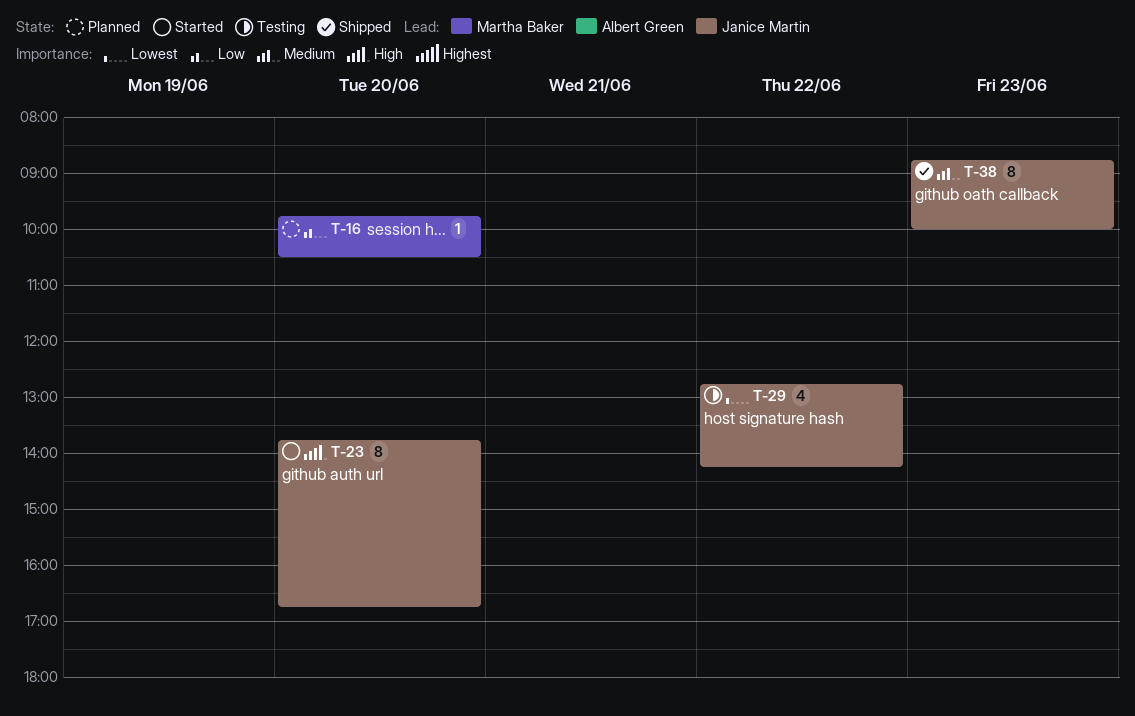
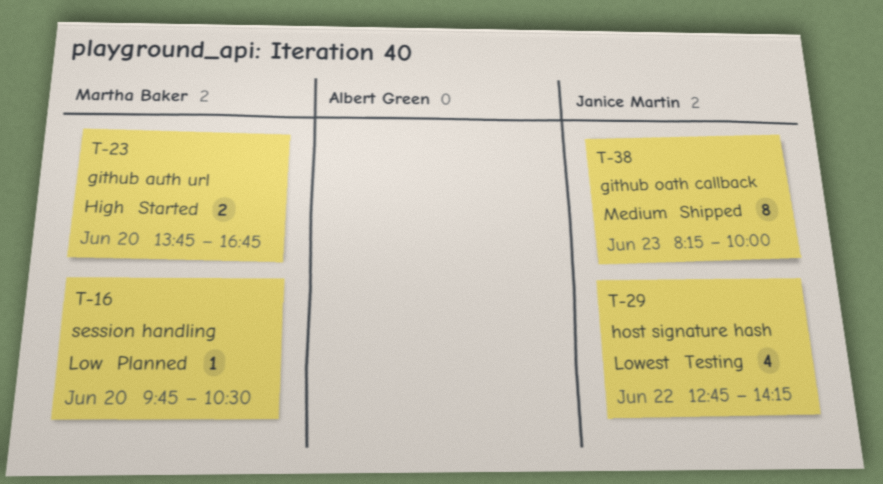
T-23, owner: Janice Martin -> Martha Baker
T-23, estimate: 8 -> 2
T-38, begins: 08:45 -> 08:15

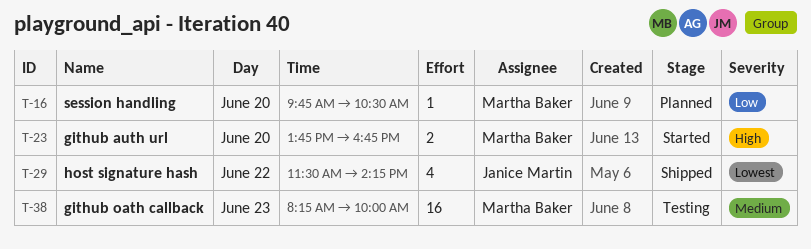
T-29, status: Testing -> Shipped
T-29, begins: 12:45 -> 11:30
T-38, status: Shipped -> Testing
T-38, owner: Janice Martin -> Martha Baker
T-38, estimate: 8 -> 16

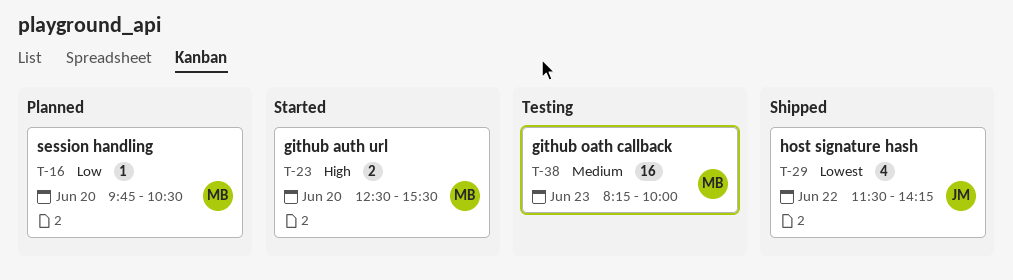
T-23, begins: 13:45 -> 12:30
T-23, ends: 16:45 -> 15:30

